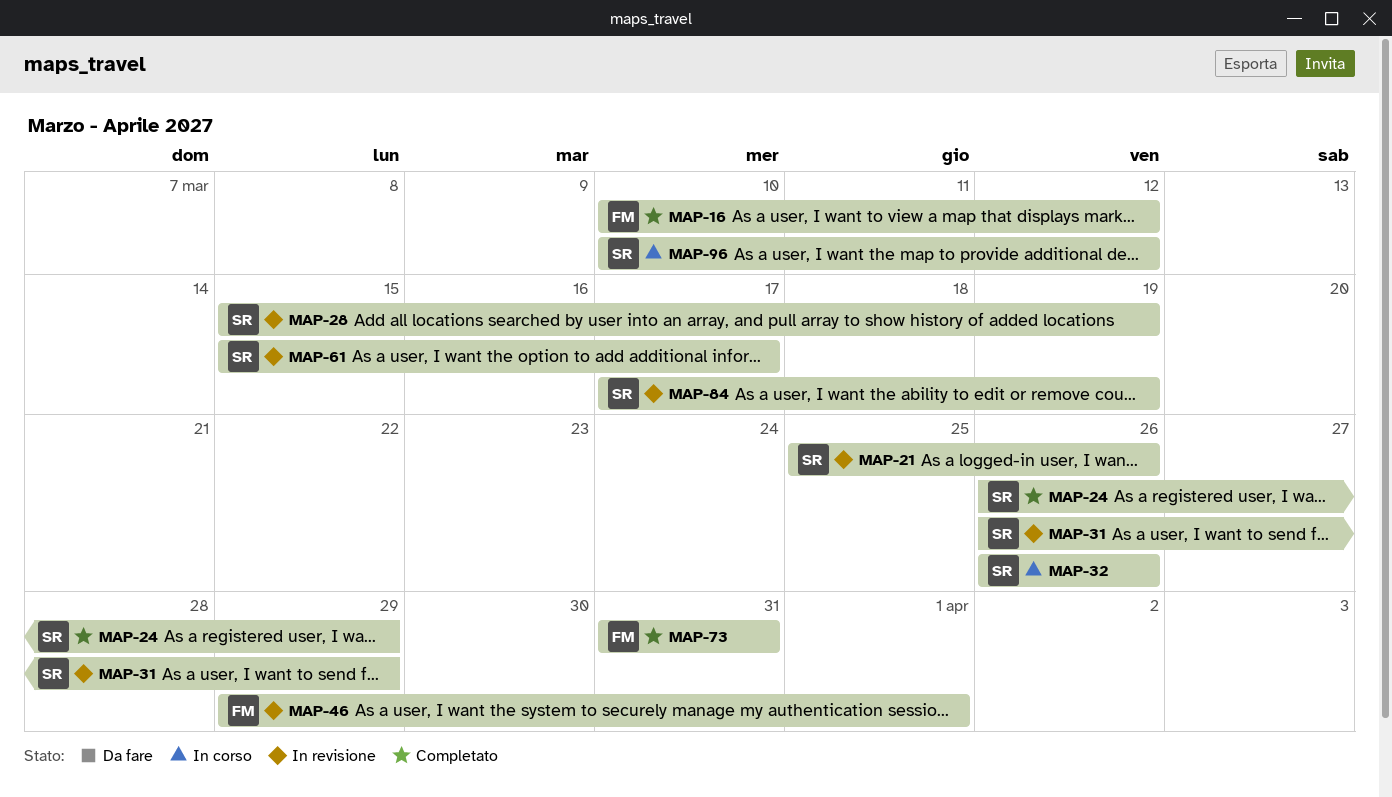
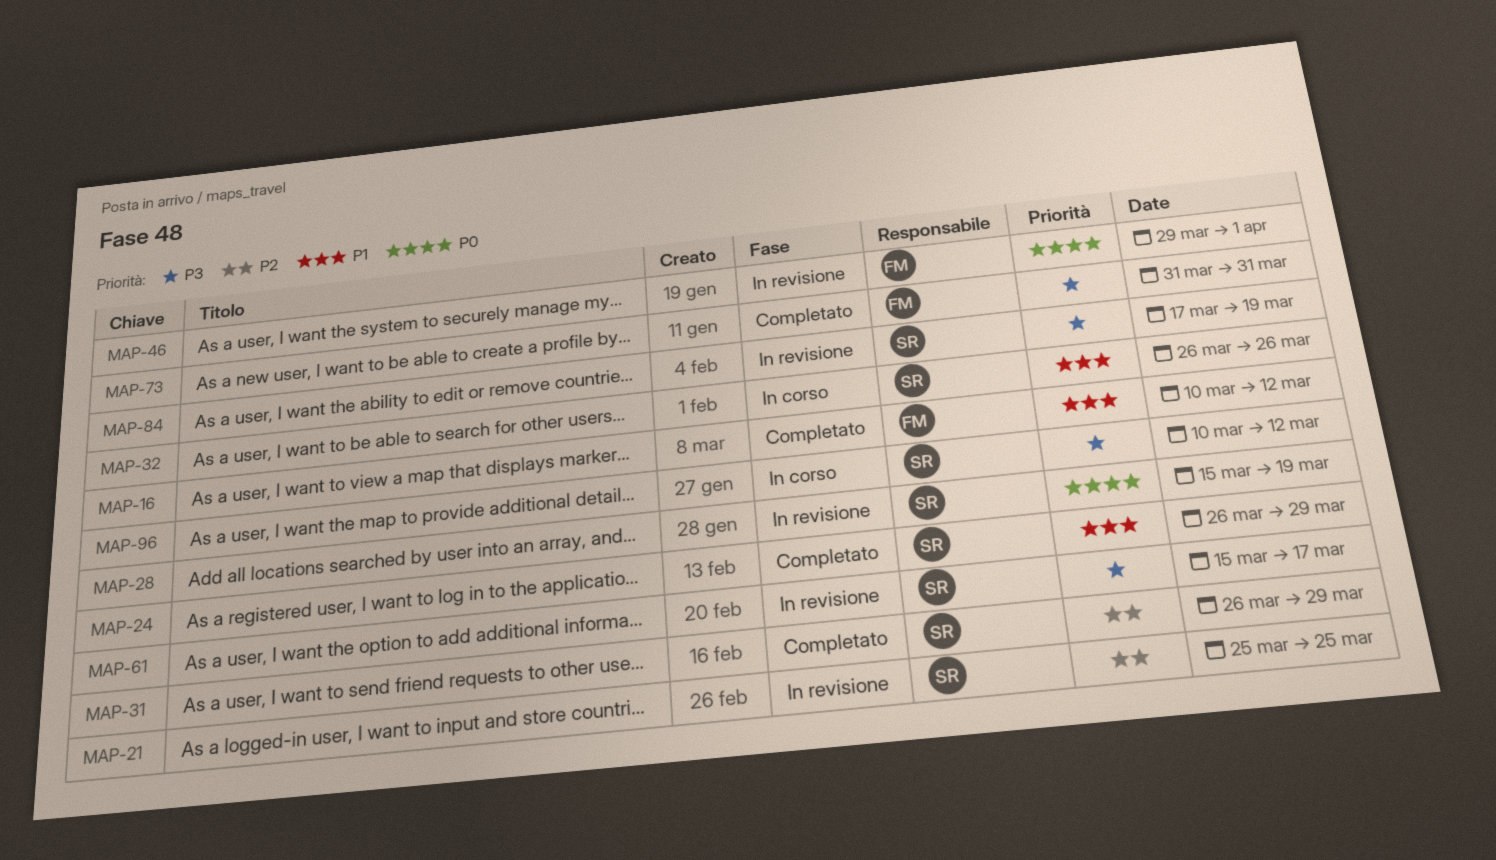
MAP-21, due: Mar 26 -> Mar 25
MAP-31, status: In revisione -> Completato

